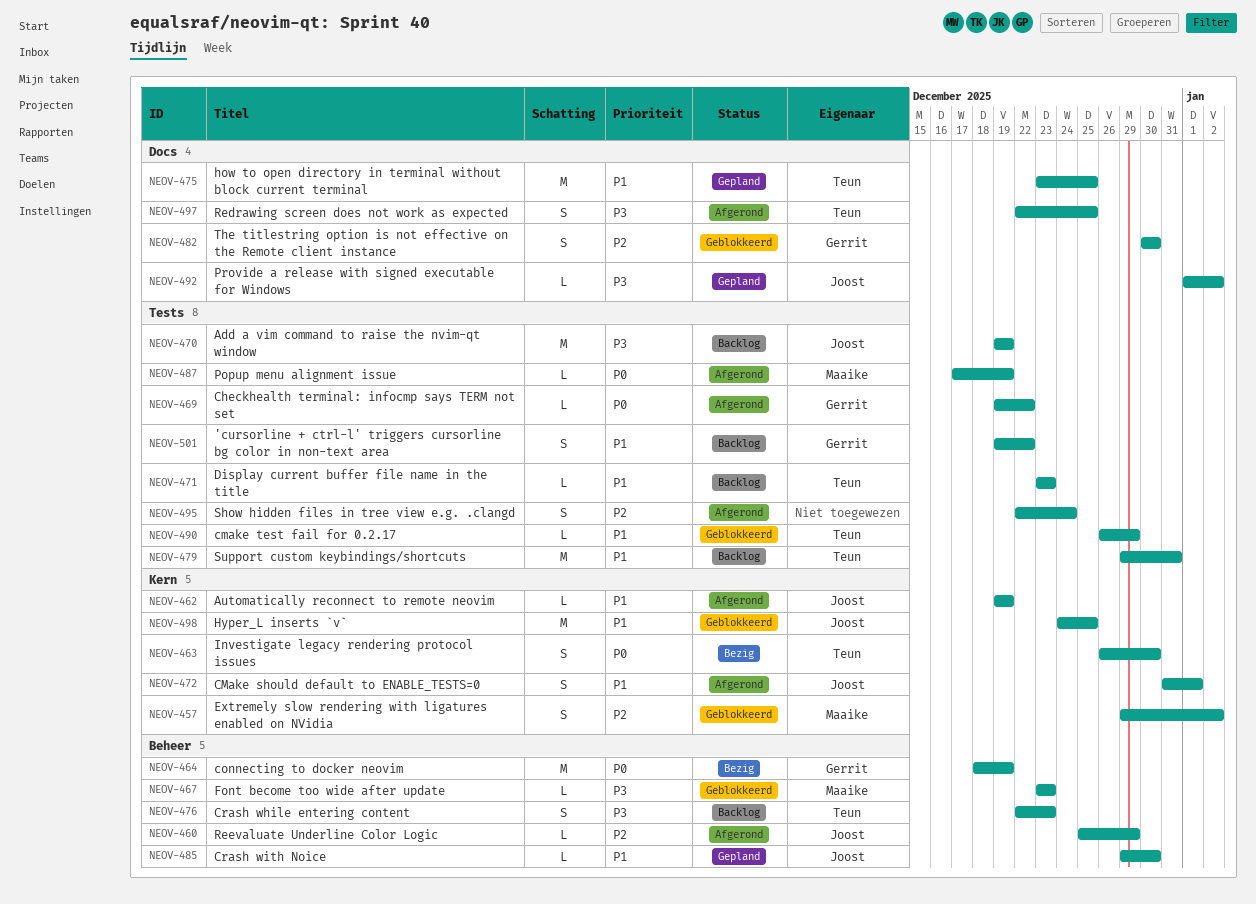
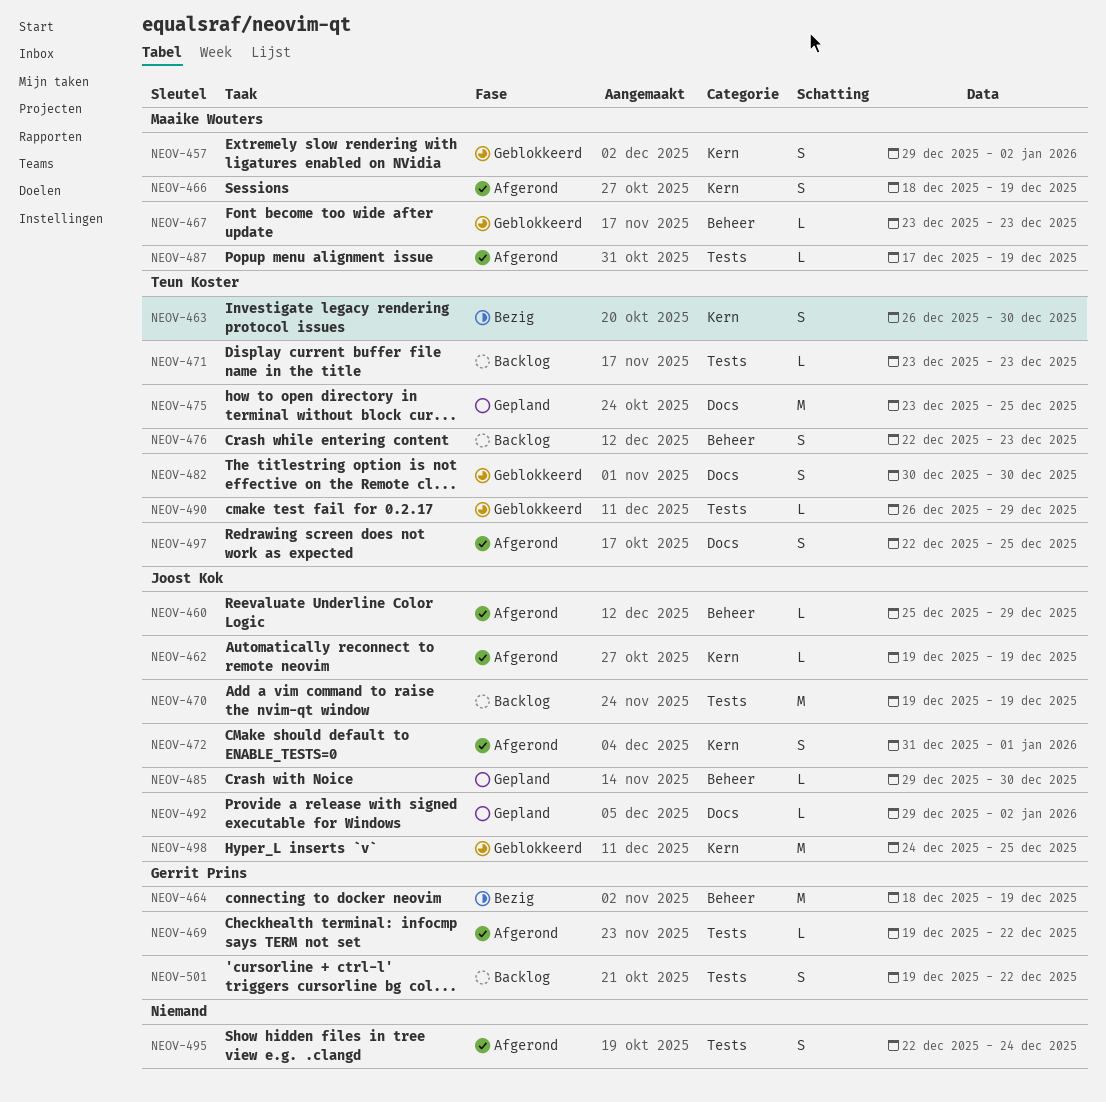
NEOV-466: none -> present
NEOV-479: present -> none
NEOV-482, owner: Gerrit Prins -> Teun Koster
NEOV-492, start: Jan 1 -> Dec 29

